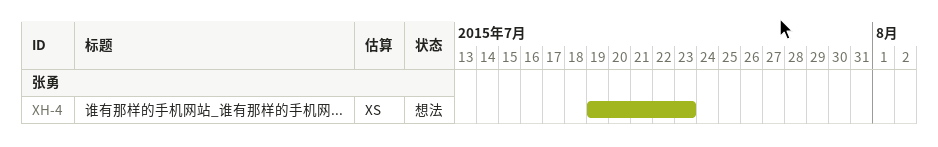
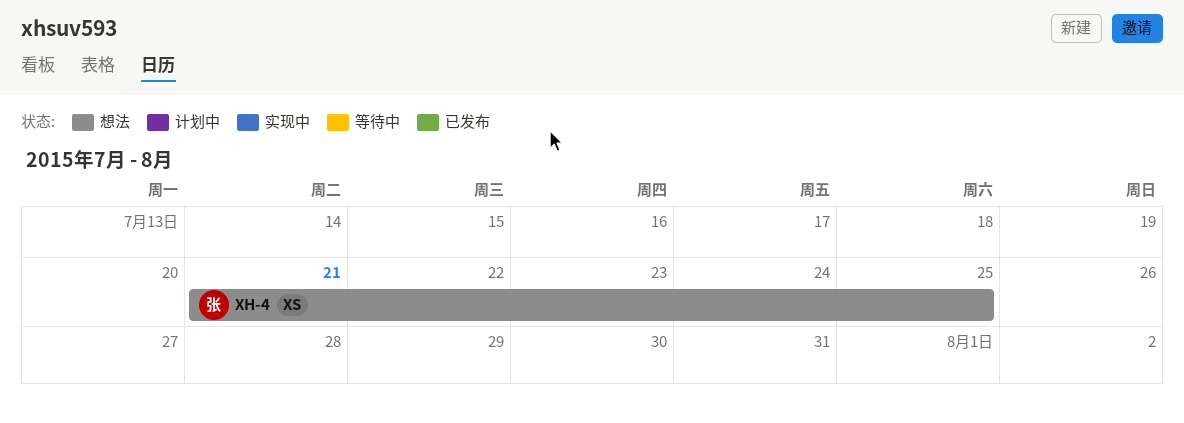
XH-4, start: Jul 19 -> Jul 21
XH-4, due: Jul 23 -> Jul 25

